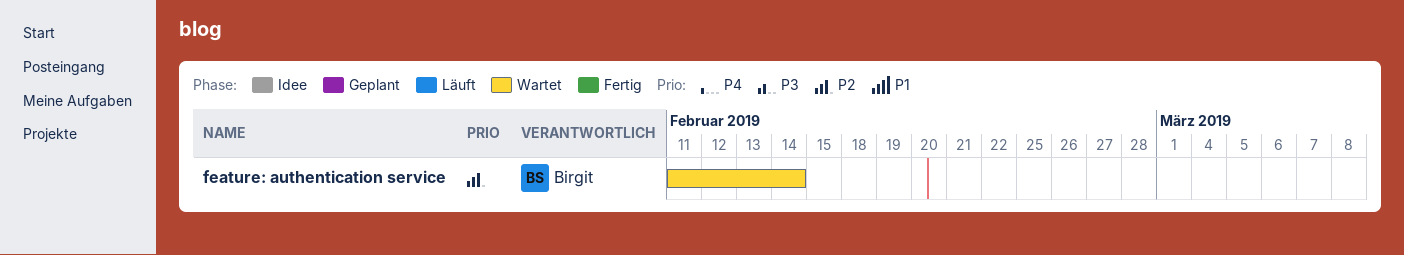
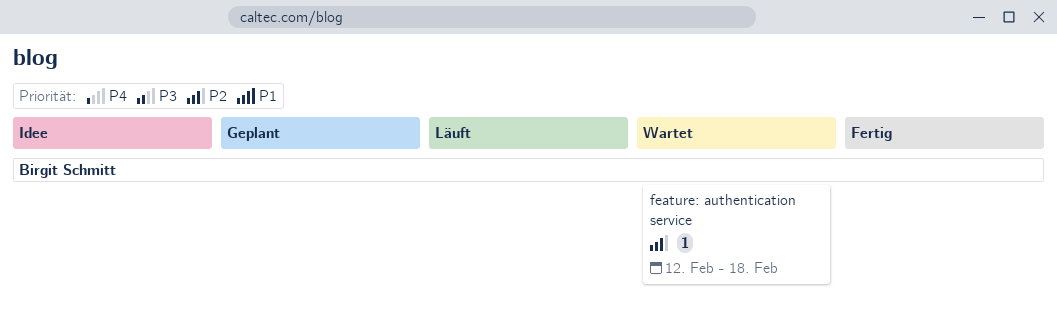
feature: authentication service, start: Feb 11 -> Feb 12
feature: authentication service, due: Feb 14 -> Feb 18

